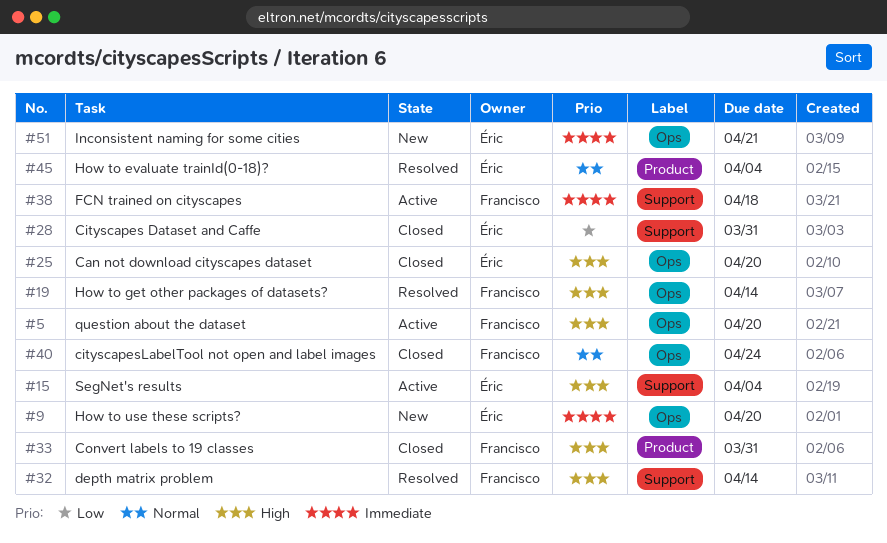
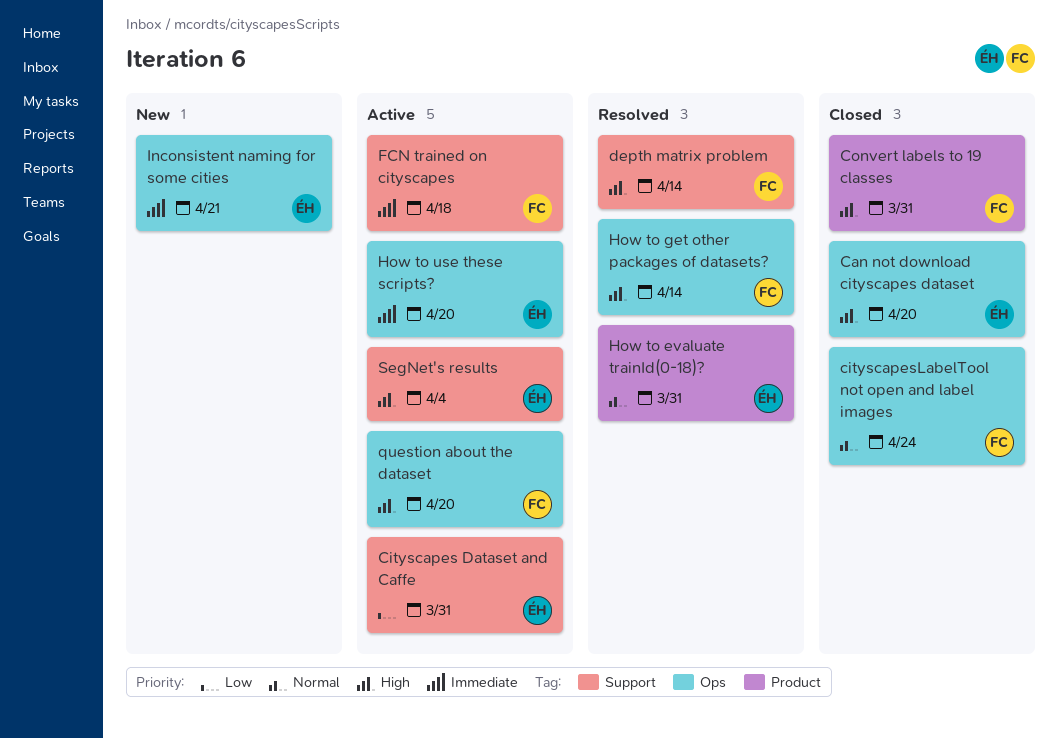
Cityscapes Dataset and Caffe, status: Closed -> Active
How to evaluate trainId(0-18)?, due: Apr 4 -> Mar 31
How to use these scripts?, status: New -> Active

